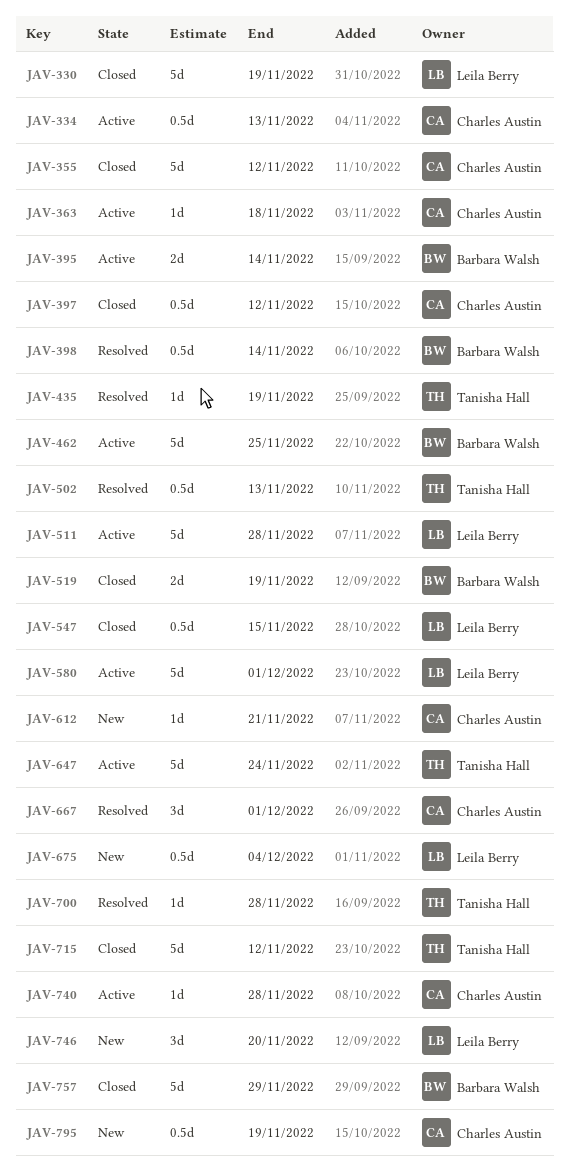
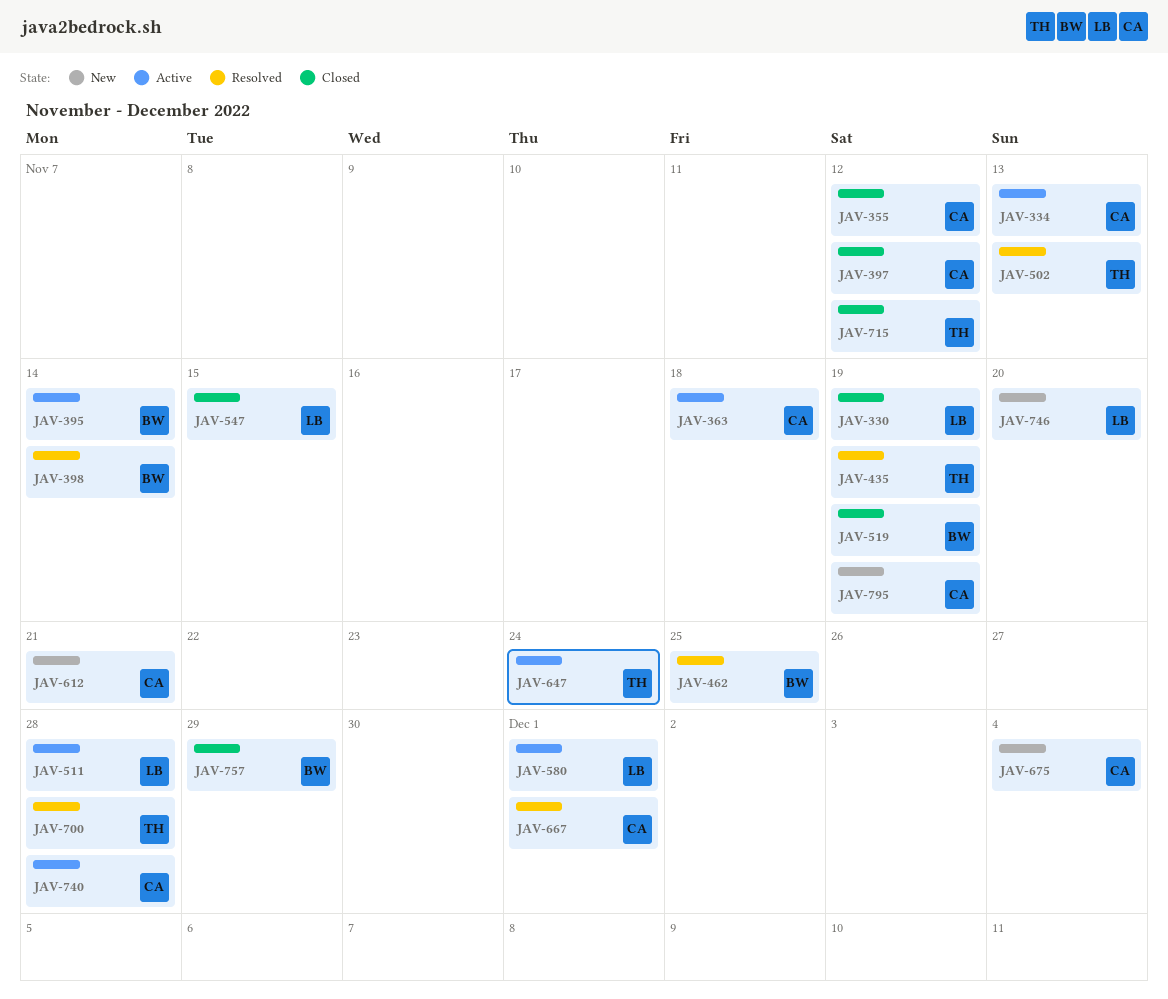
JAV-462, status: Active -> Resolved
JAV-675, owner: Leila Berry -> Charles Austin

